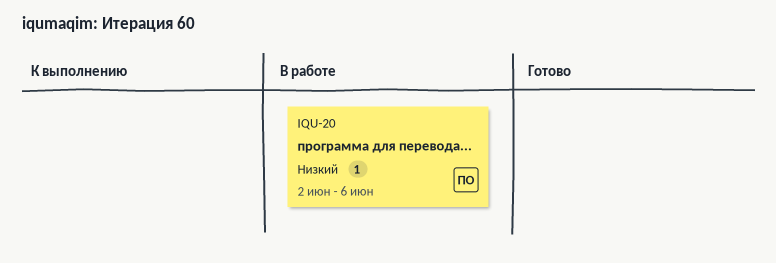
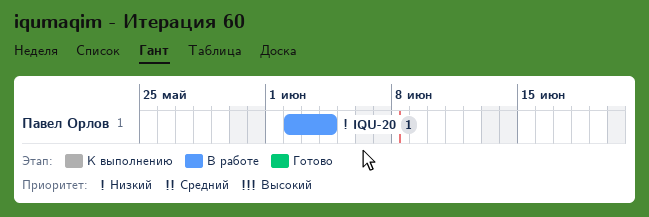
IQU-20, due: Jun 6 -> Jun 4

